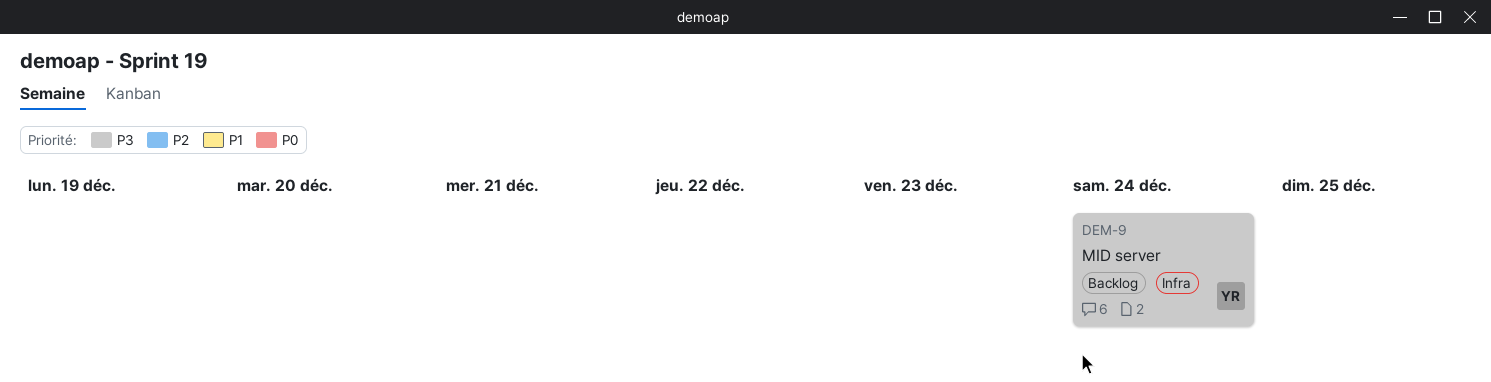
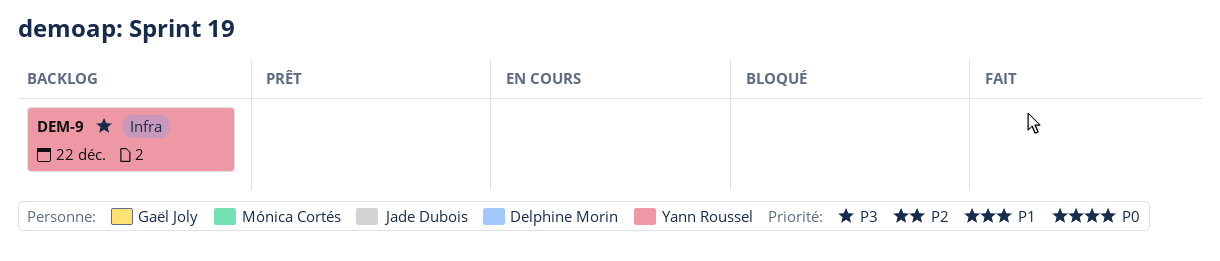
DEM-9, due: Dec 24 -> Dec 22

